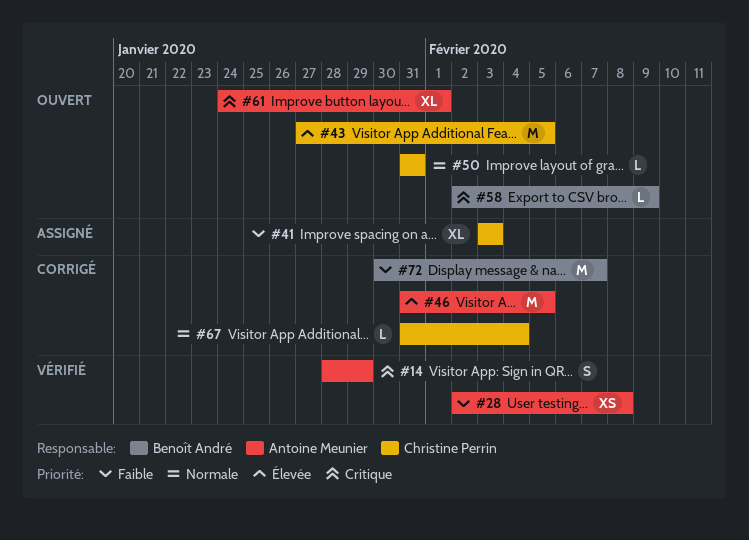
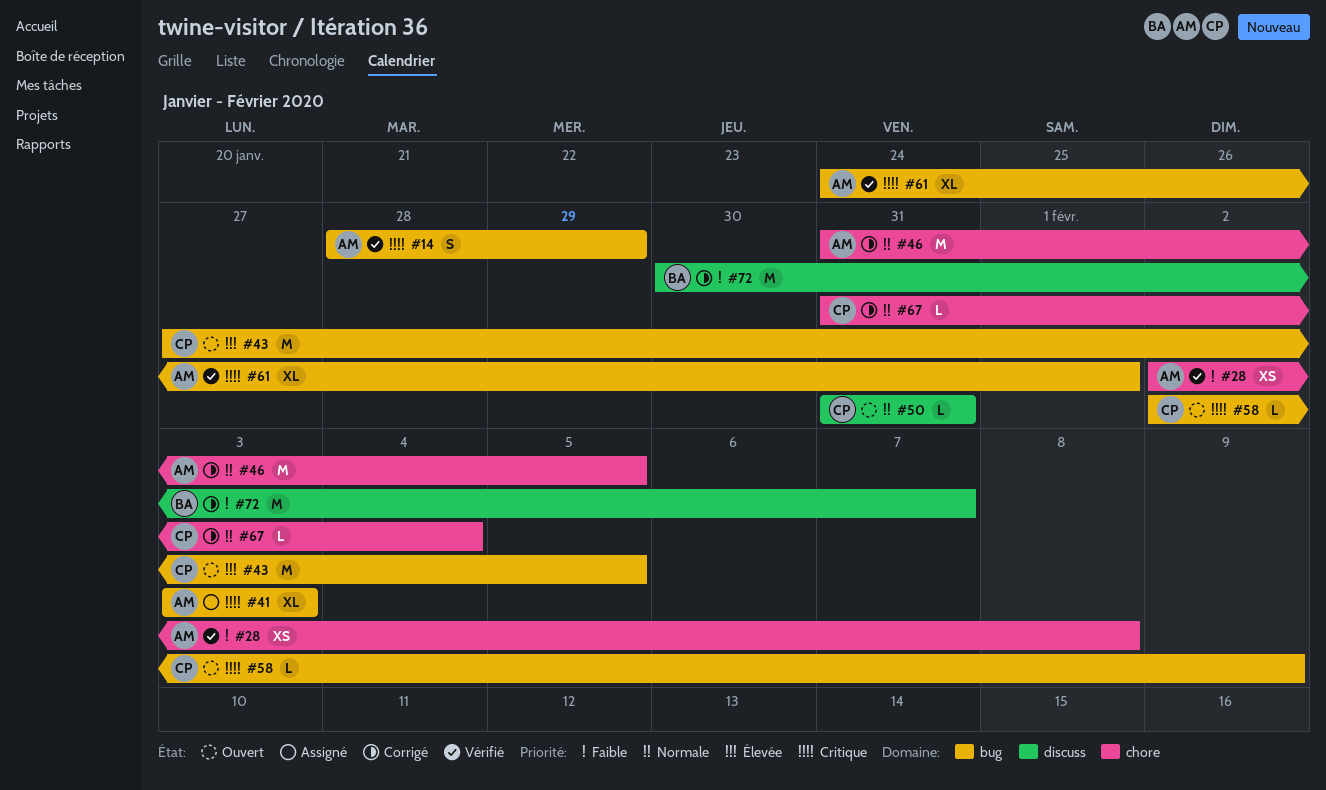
#41, owner: Christine Perrin -> Antoine Meunier
#41, priority: Faible -> Critique
#46, priority: Élevée -> Normale
#58, owner: Benoît André -> Christine Perrin
#61, status: Ouvert -> Vérifié

